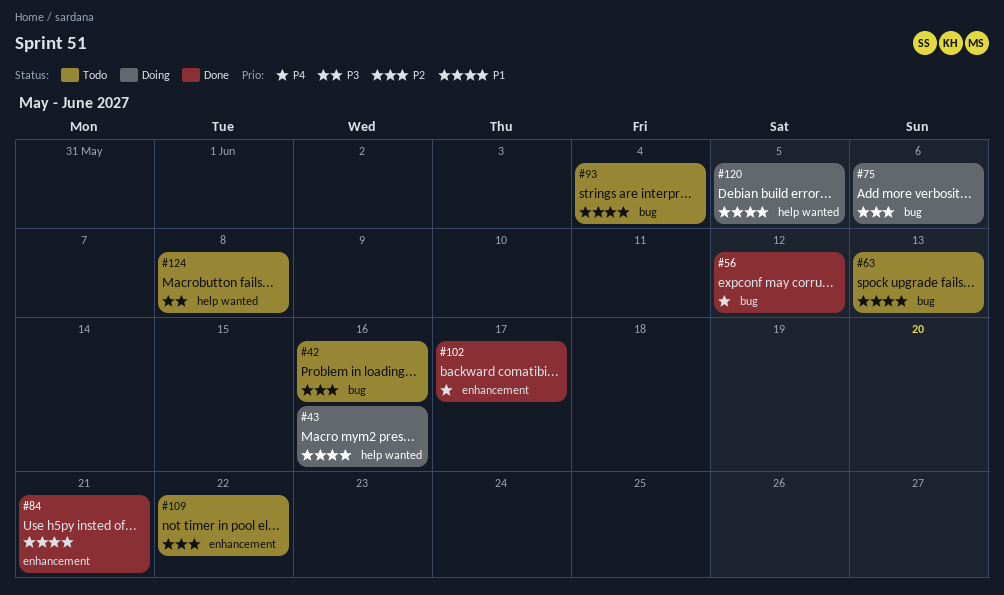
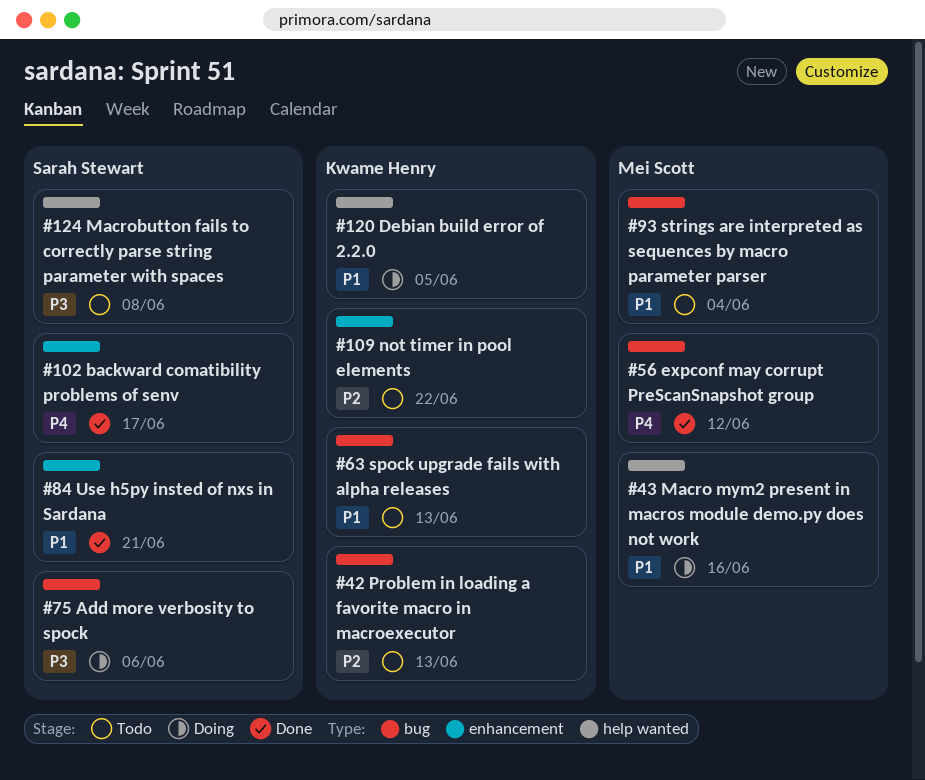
#42, due: Jun 16 -> Jun 13
#75, priority: P2 -> P3

